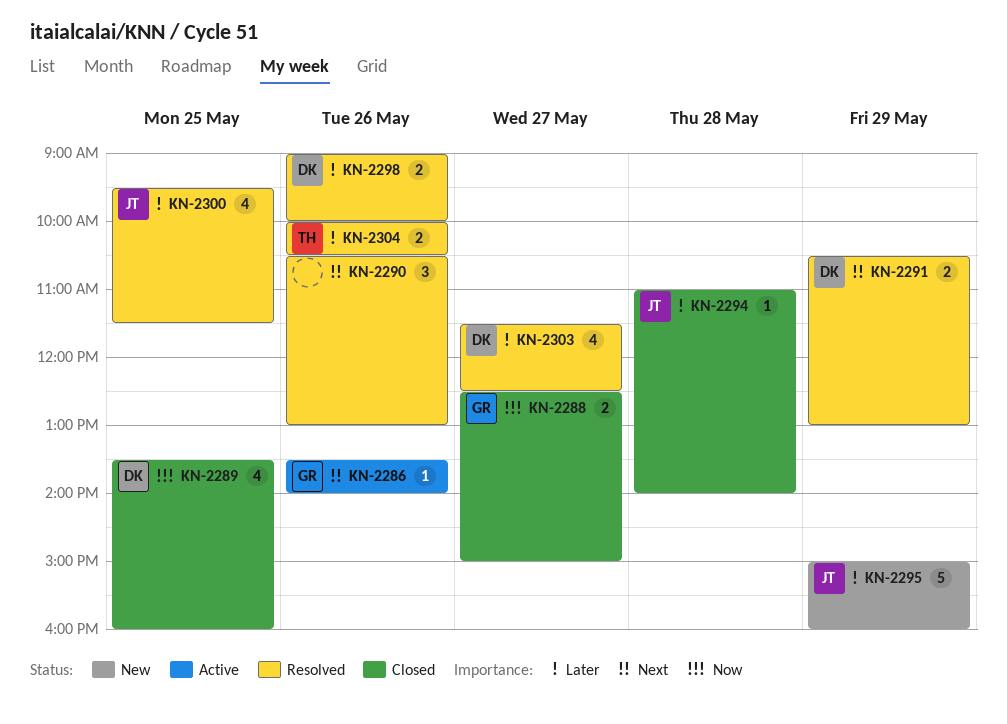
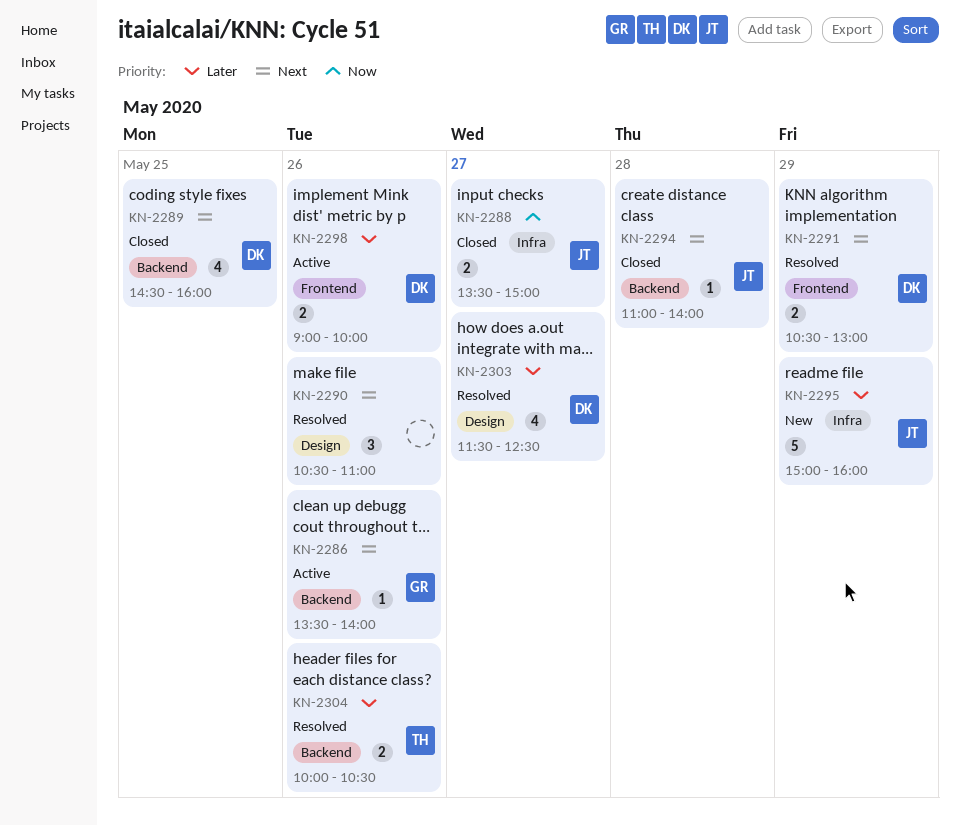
KN-2288, owner: GR -> JT
KN-2288, begins: 12:30 -> 13:30
KN-2289, priority: Now -> Next
KN-2289, begins: 13:30 -> 14:30
KN-2290, ends: 13:00 -> 11:00
KN-2294, priority: Later -> Next
KN-2298, status: Resolved -> Active
KN-2300: present -> none

